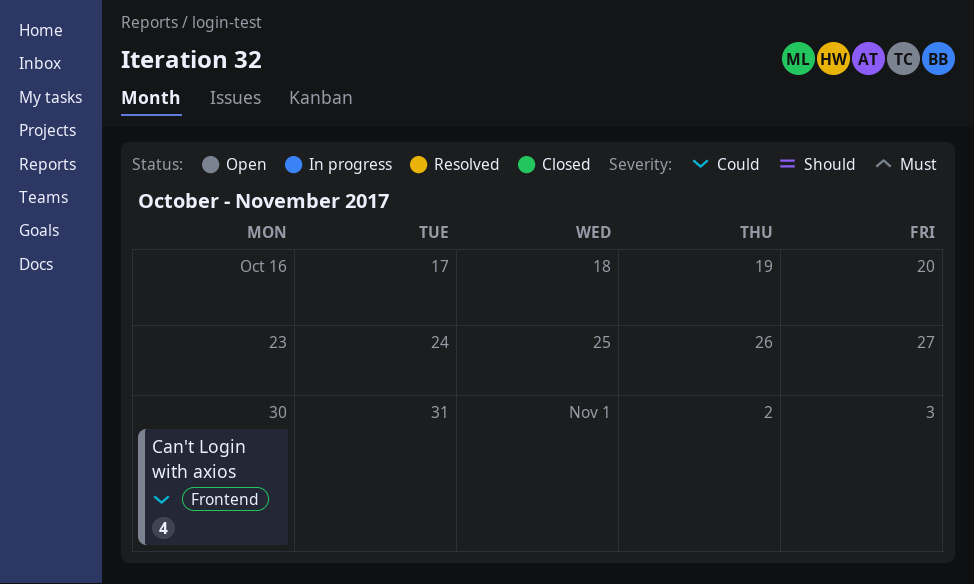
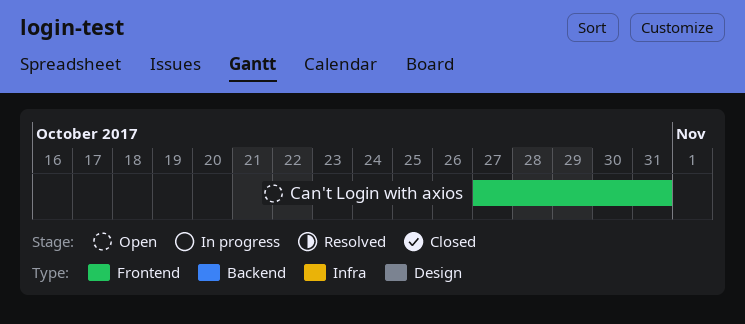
Can't Login with axios, due: Oct 30 -> Oct 31

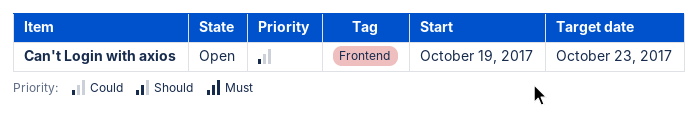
Can't Login with axios, start: Oct 27 -> Oct 19
Can't Login with axios, due: Oct 31 -> Oct 23

